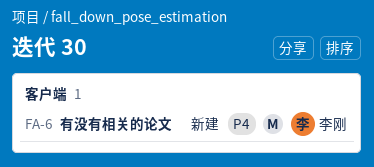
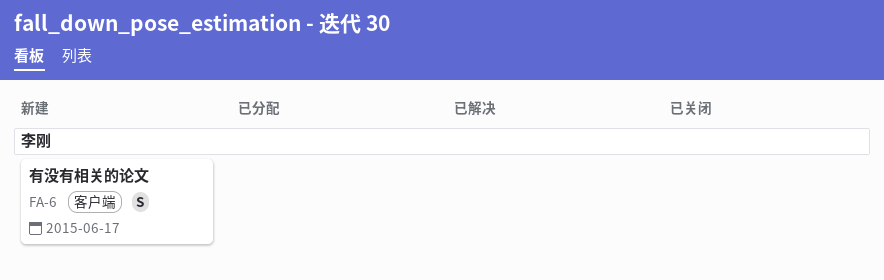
FA-6, estimate: M -> S

